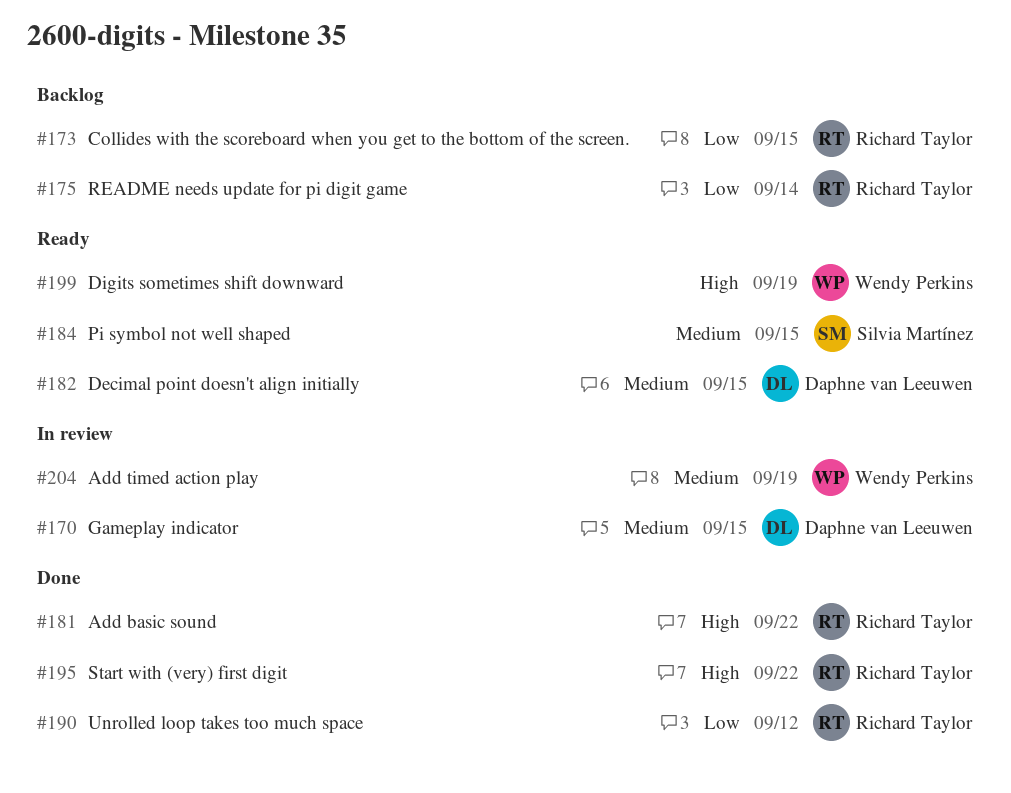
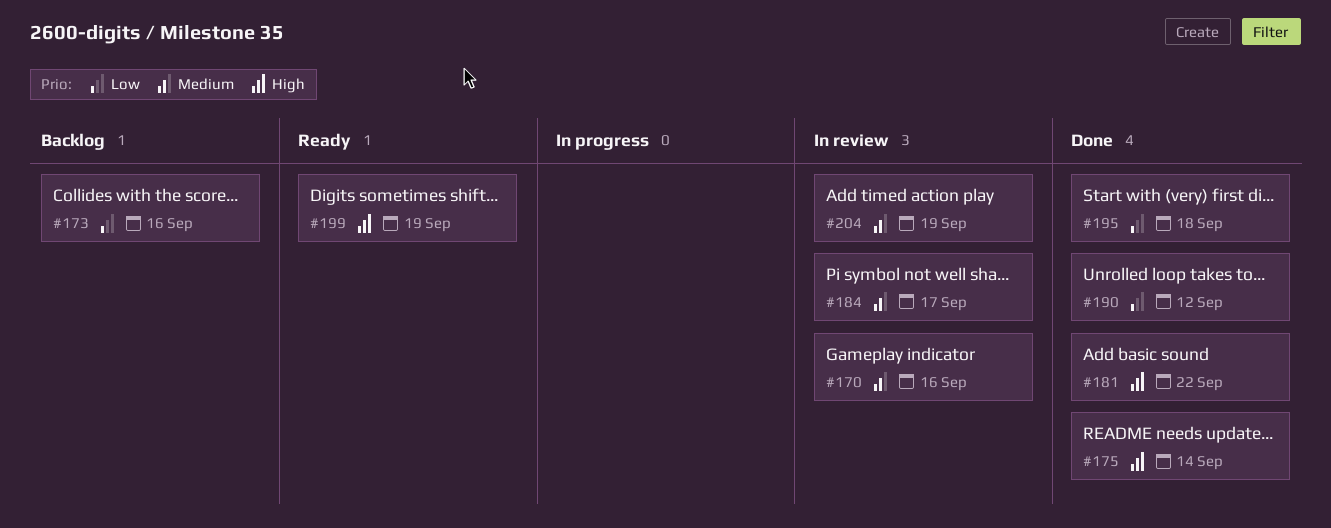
#170, due: Sep 15 -> Sep 16
#173, due: Sep 15 -> Sep 16
#175, status: Backlog -> Done
#175, priority: Low -> High
#182: present -> none
#184, status: Ready -> In review
#184, due: Sep 15 -> Sep 17
#195, priority: High -> Low
#195, due: Sep 22 -> Sep 18

